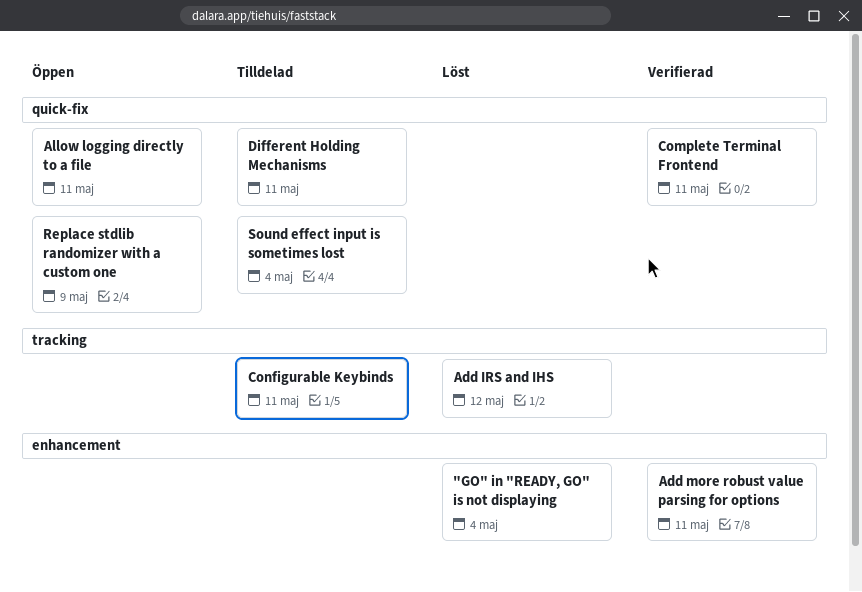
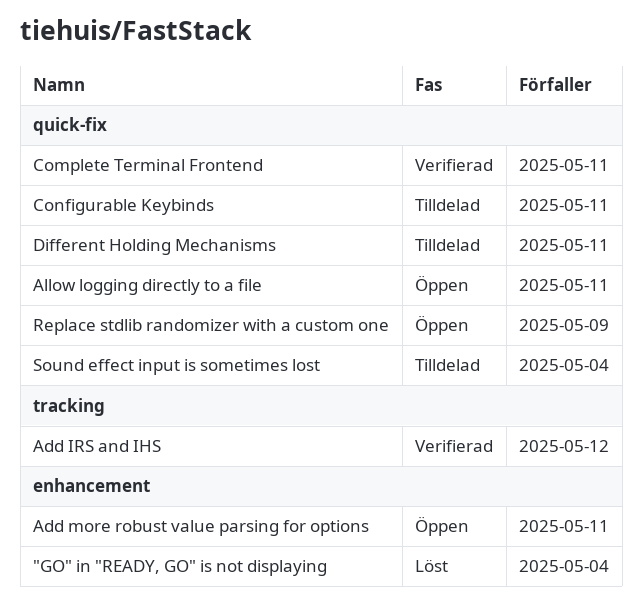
Add IRS and IHS, status: Löst -> Verifierad
Add more robust value parsing for options, status: Verifierad -> Öppen
Configurable Keybinds, label: tracking -> quick-fix

